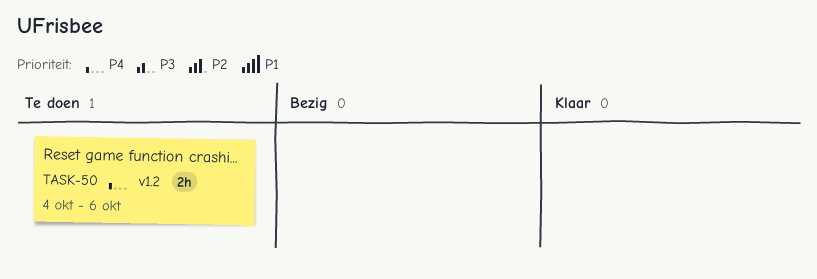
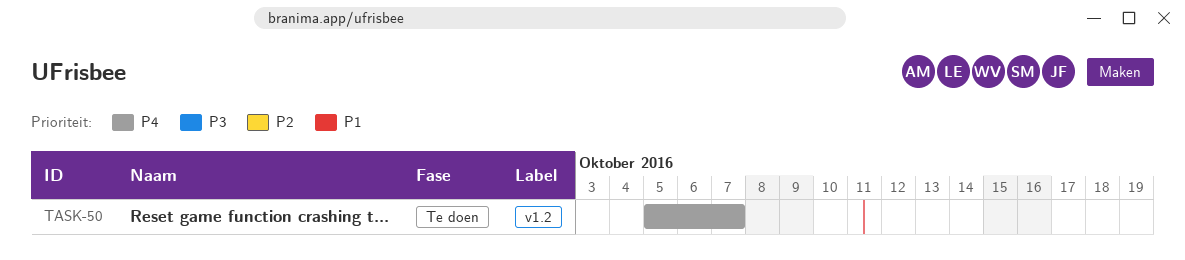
TASK-50, start: Oct 4 -> Oct 5
TASK-50, due: Oct 6 -> Oct 7

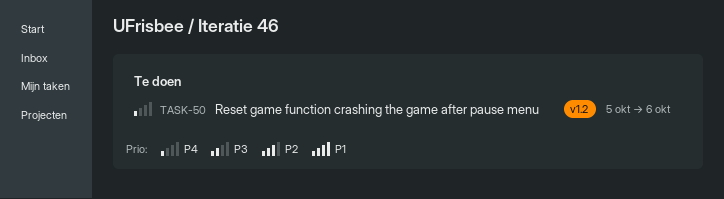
TASK-50, due: Oct 7 -> Oct 6

